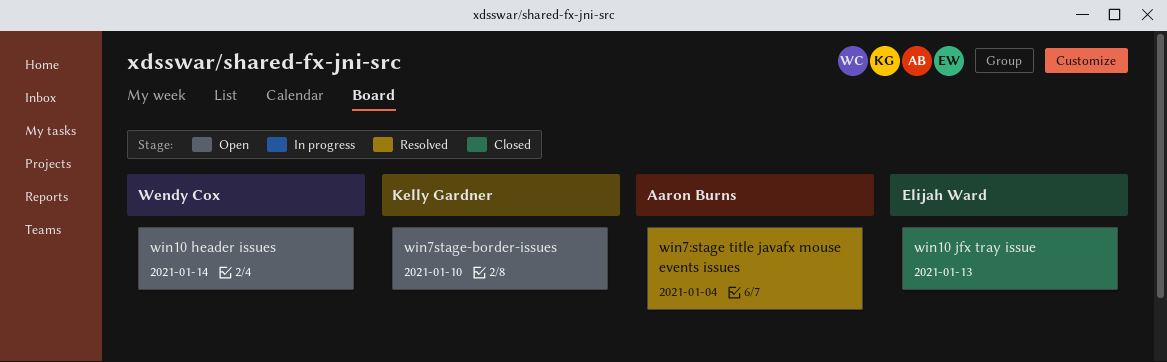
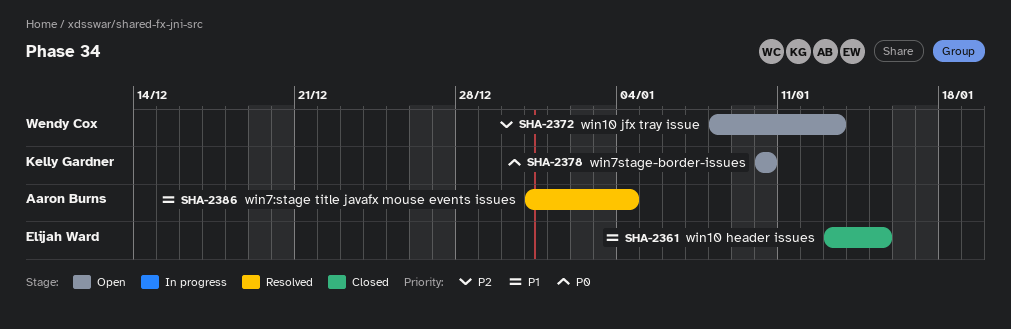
win10 header issues, status: Open -> Closed
win10 header issues, owner: Wendy Cox -> Elijah Ward
win10 header issues, due: Jan 14 -> Jan 15
win10 jfx tray issue, status: Closed -> Open
win10 jfx tray issue, owner: Elijah Ward -> Wendy Cox

